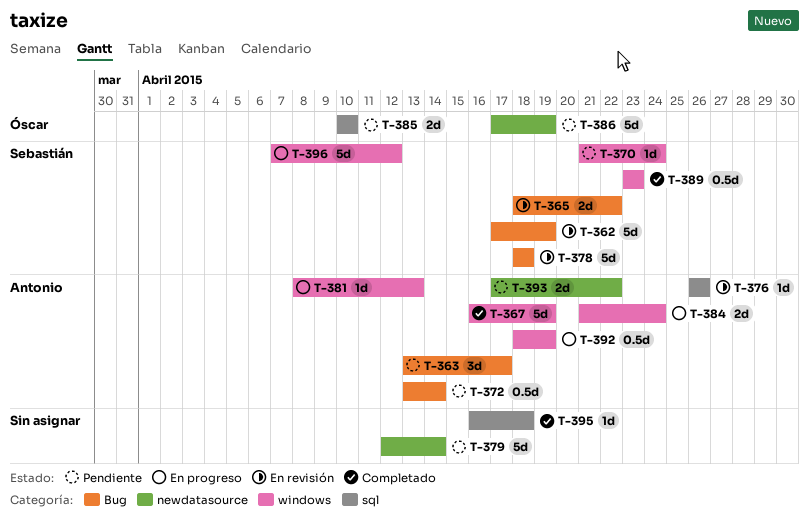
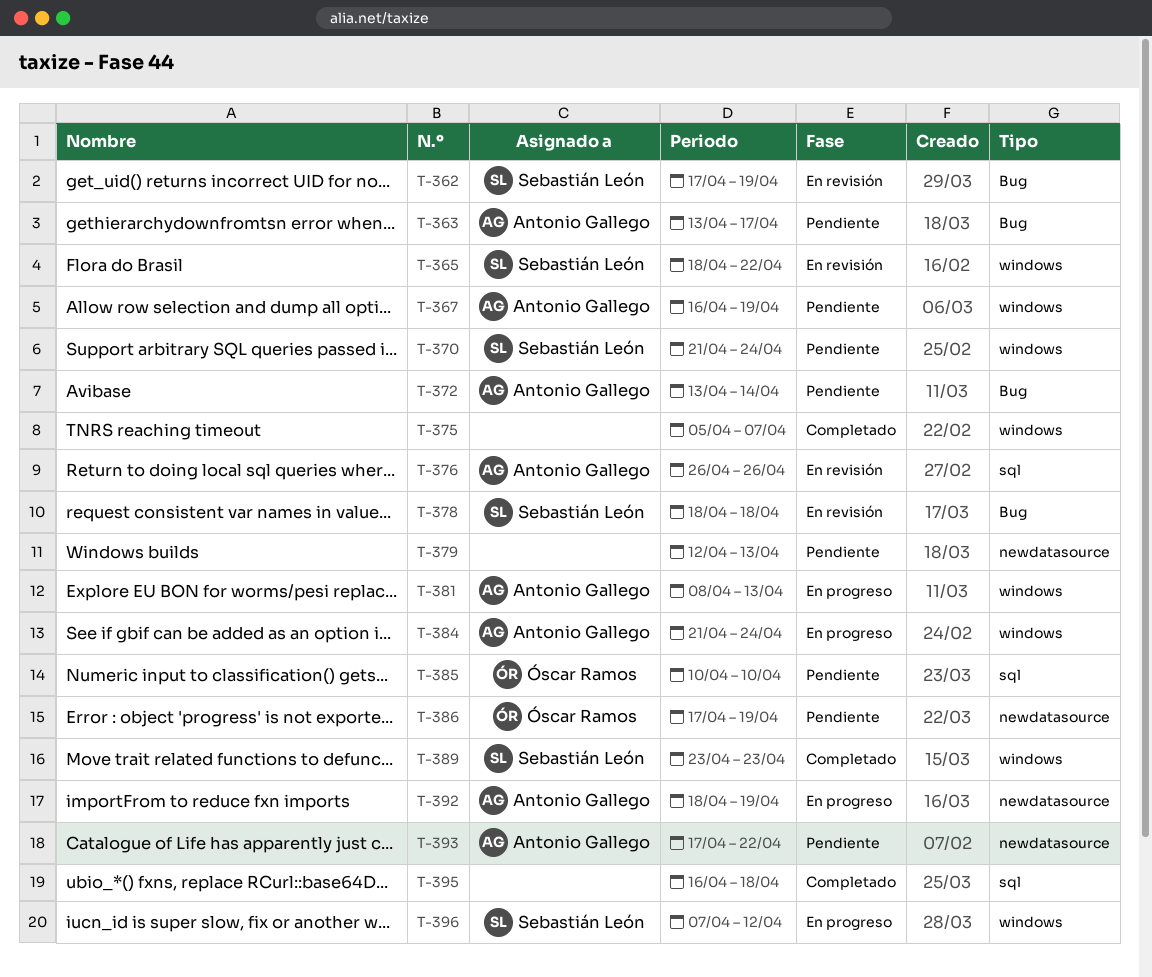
T-365, label: Bug -> windows
T-367, status: Completado -> Pendiente
T-375: none -> present
T-379, due: Apr 14 -> Apr 13
T-392, label: windows -> newdatasource

